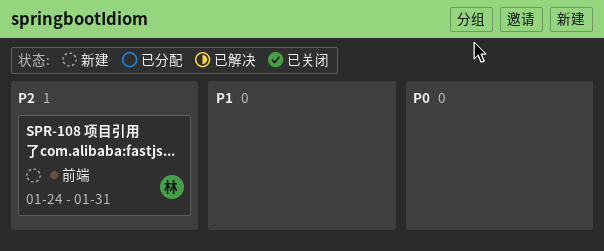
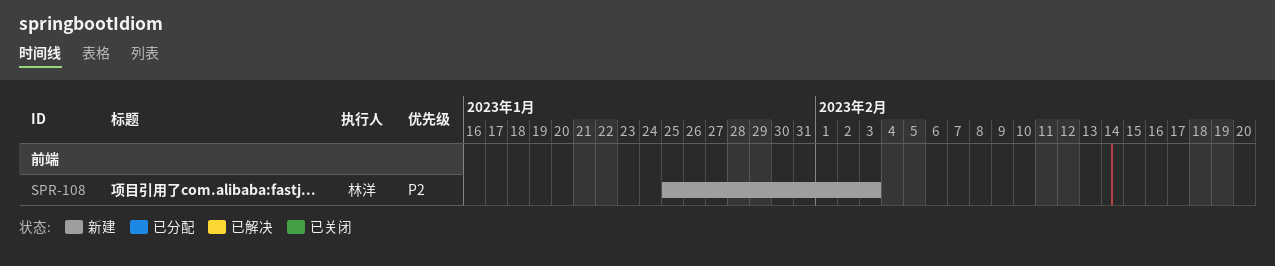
SPR-108, start: Jan 24 -> Jan 25
SPR-108, due: Jan 31 -> Feb 3

